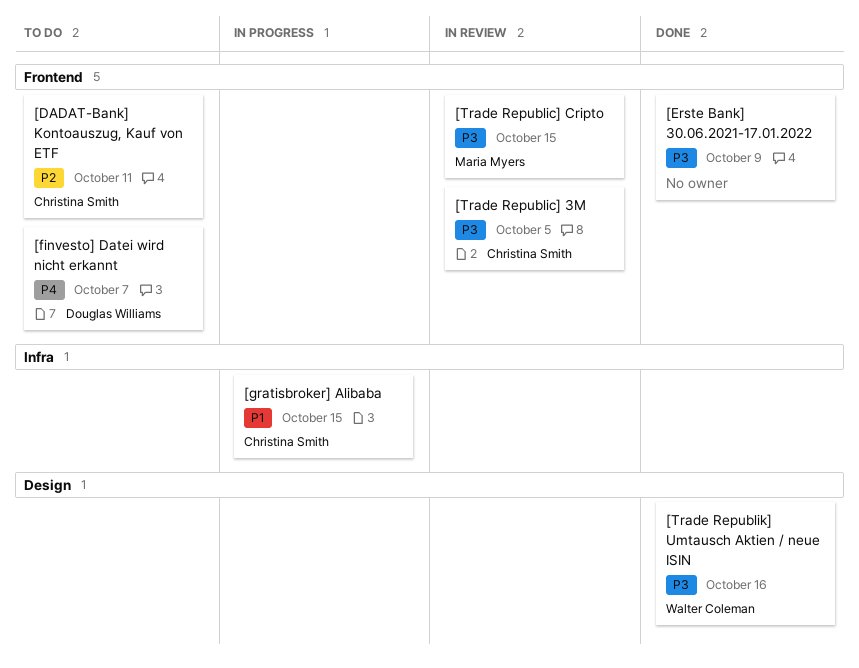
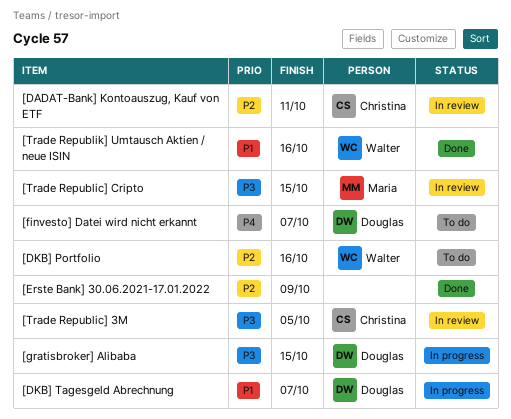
[DADAT-Bank] Kontoauszug, Kauf von ETF, status: To do -> In review
[DKB] Portfolio: none -> present
[DKB] Tagesgeld Abrechnung: none -> present
[Erste Bank] 30.06.2021-17.01.2022, priority: P3 -> P2
[gratisbroker] Alibaba, owner: Christina Smith -> Douglas Williams
[gratisbroker] Alibaba, priority: P1 -> P3
[Trade Republik] Umtausch Aktien / neue ISIN, priority: P3 -> P1

